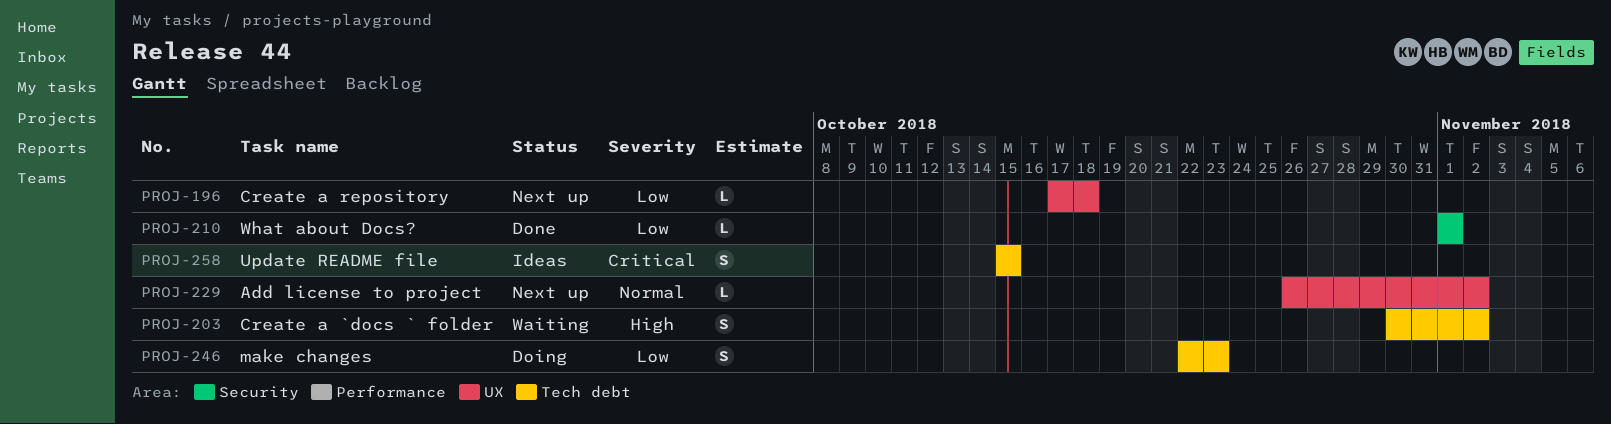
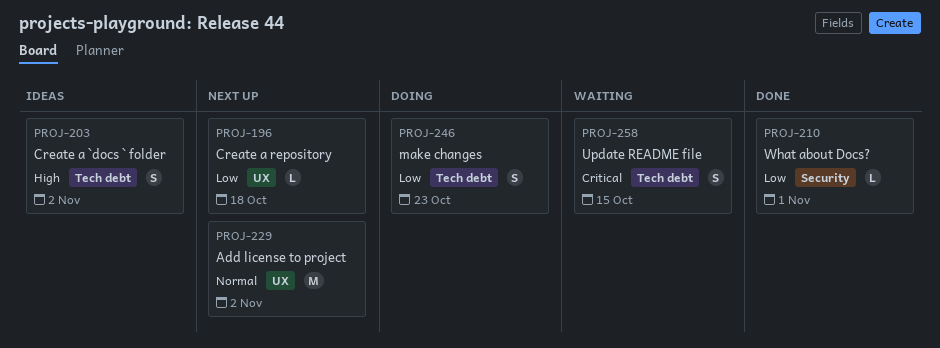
PROJ-203, status: Waiting -> Ideas
PROJ-229, estimate: L -> M
PROJ-258, status: Ideas -> Waiting

